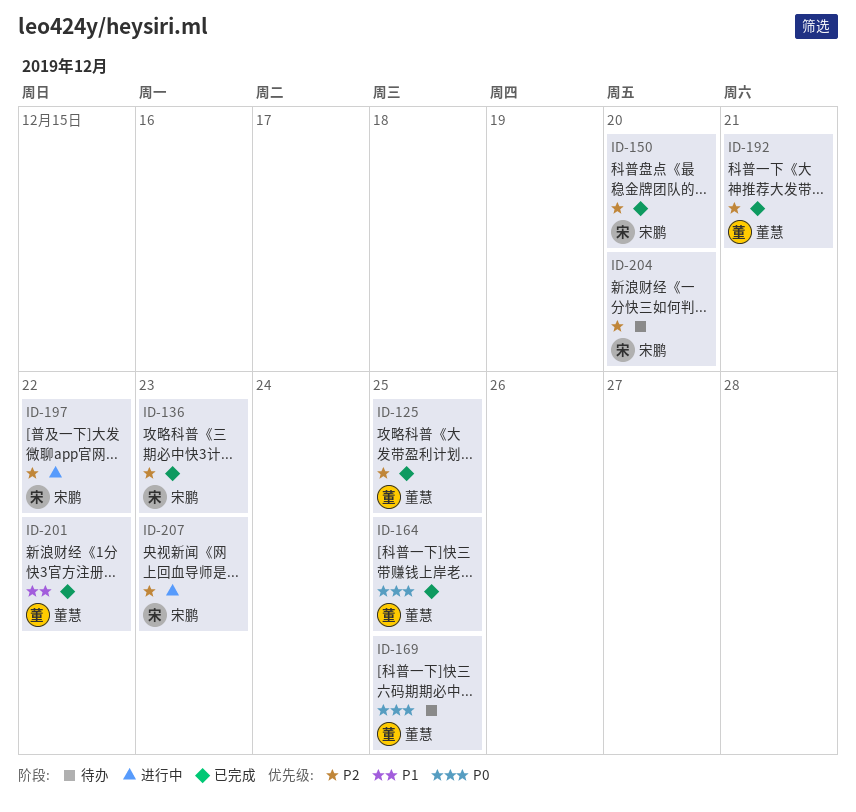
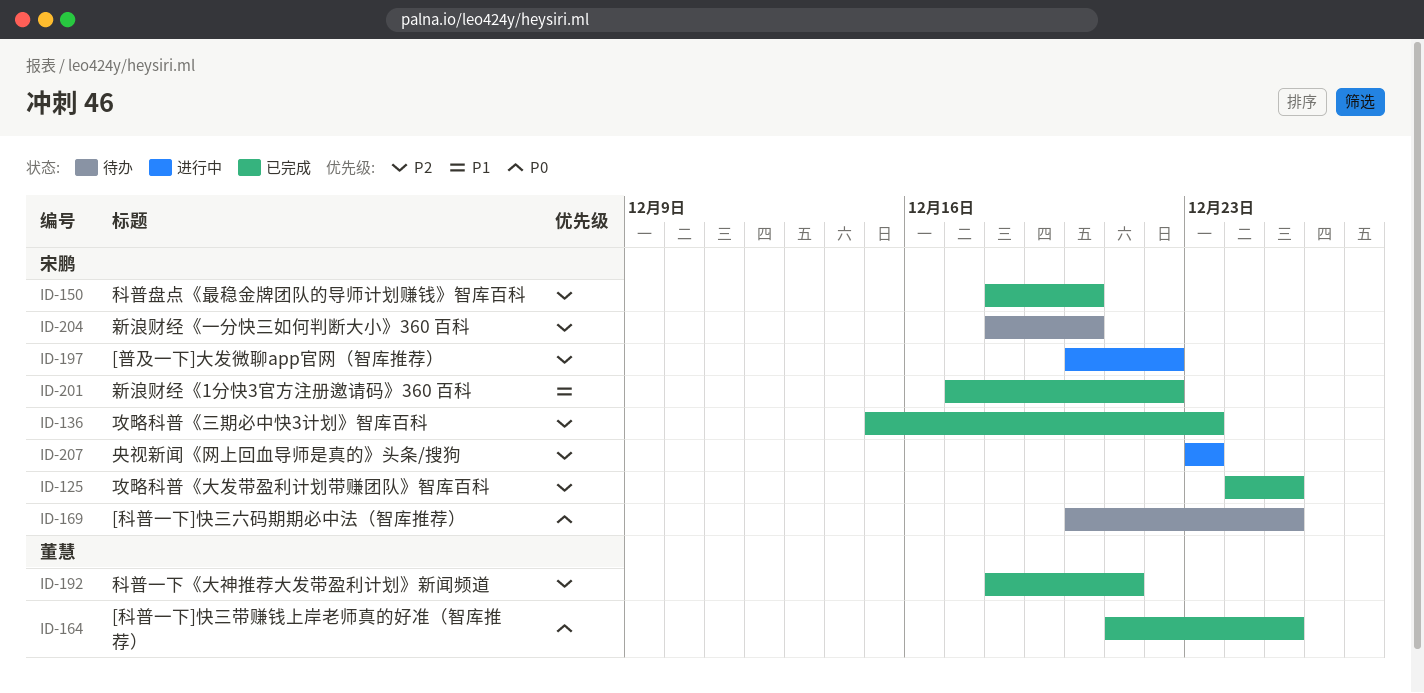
ID-125, owner: 董慧 -> 宋鹏
ID-169, owner: 董慧 -> 宋鹏
ID-201, owner: 董慧 -> 宋鹏

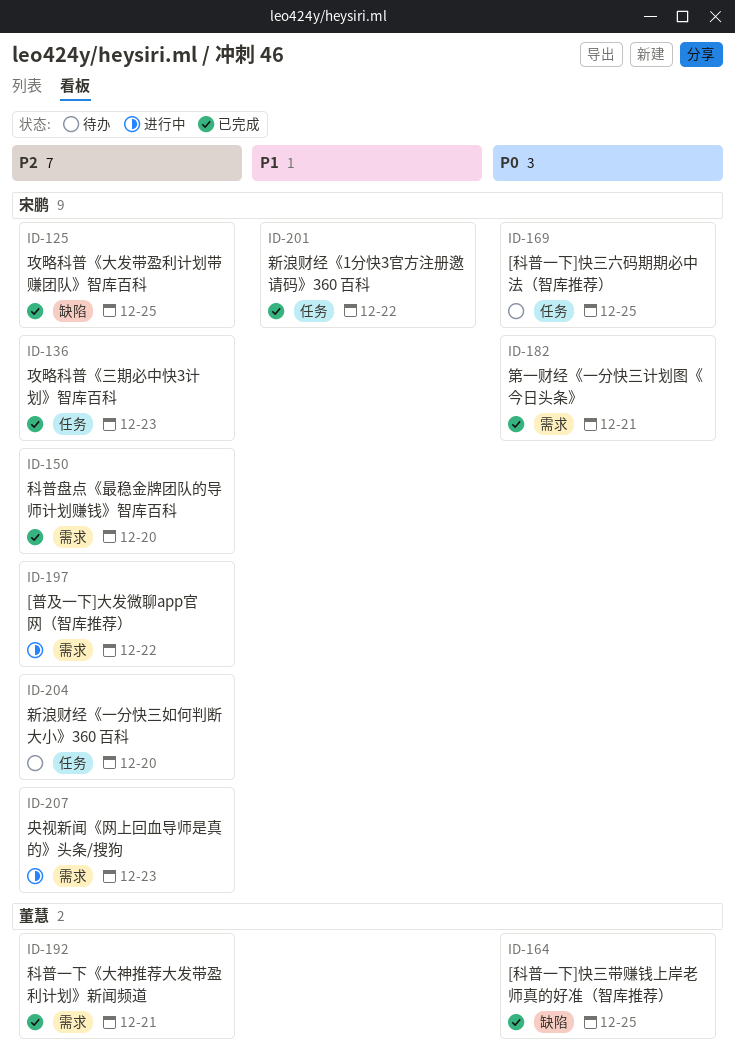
ID-182: none -> present

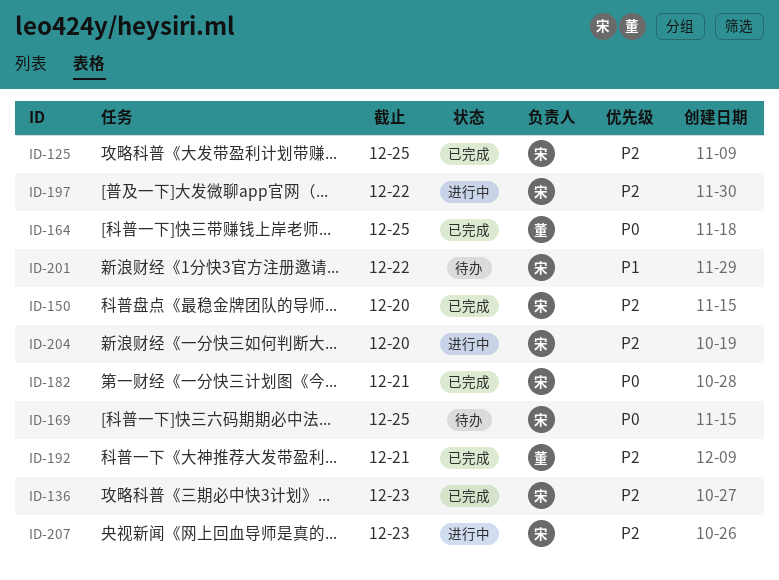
ID-201, status: 已完成 -> 待办
ID-204, status: 待办 -> 进行中

